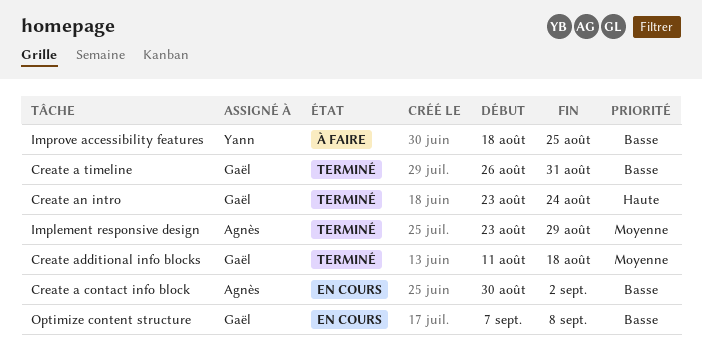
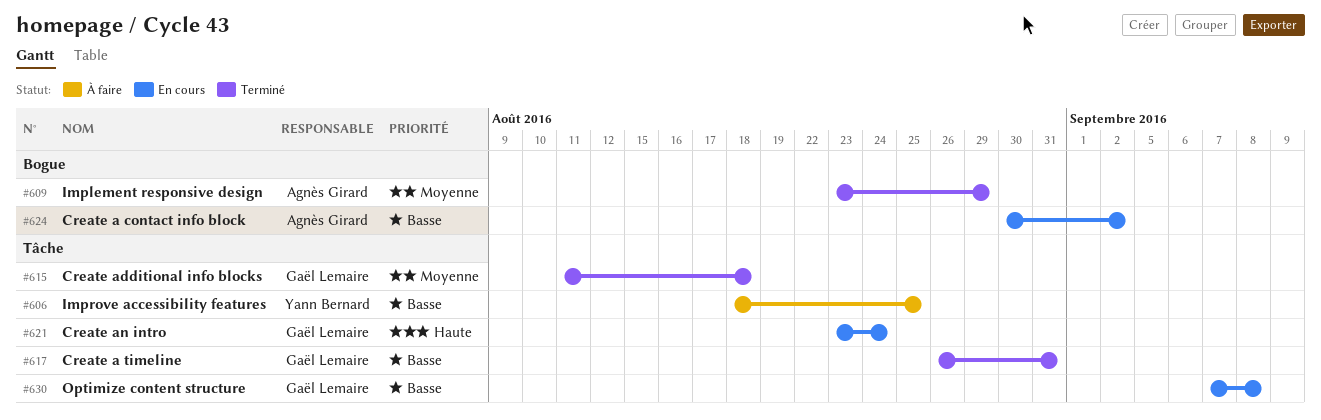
Create an intro, status: Terminé -> En cours

